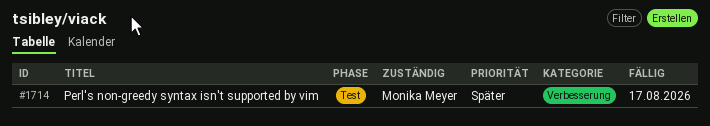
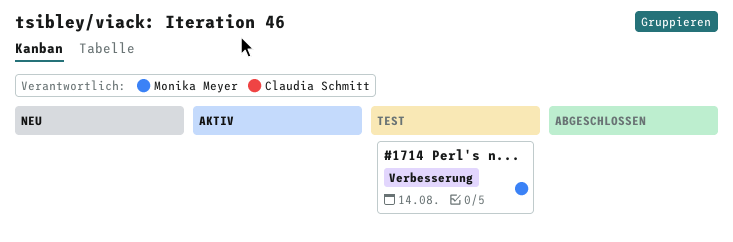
#1714, due: Aug 17 -> Aug 14

